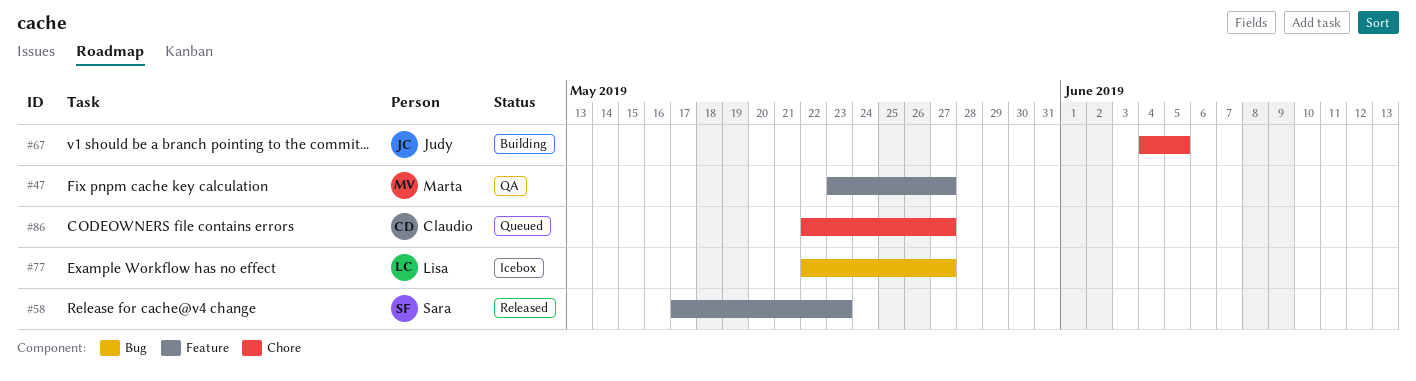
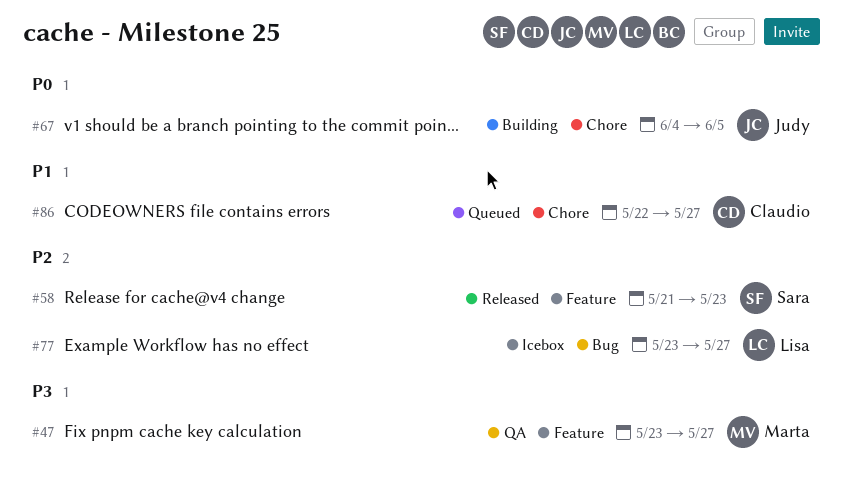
#58, start: May 17 -> May 21
#77, start: May 22 -> May 23

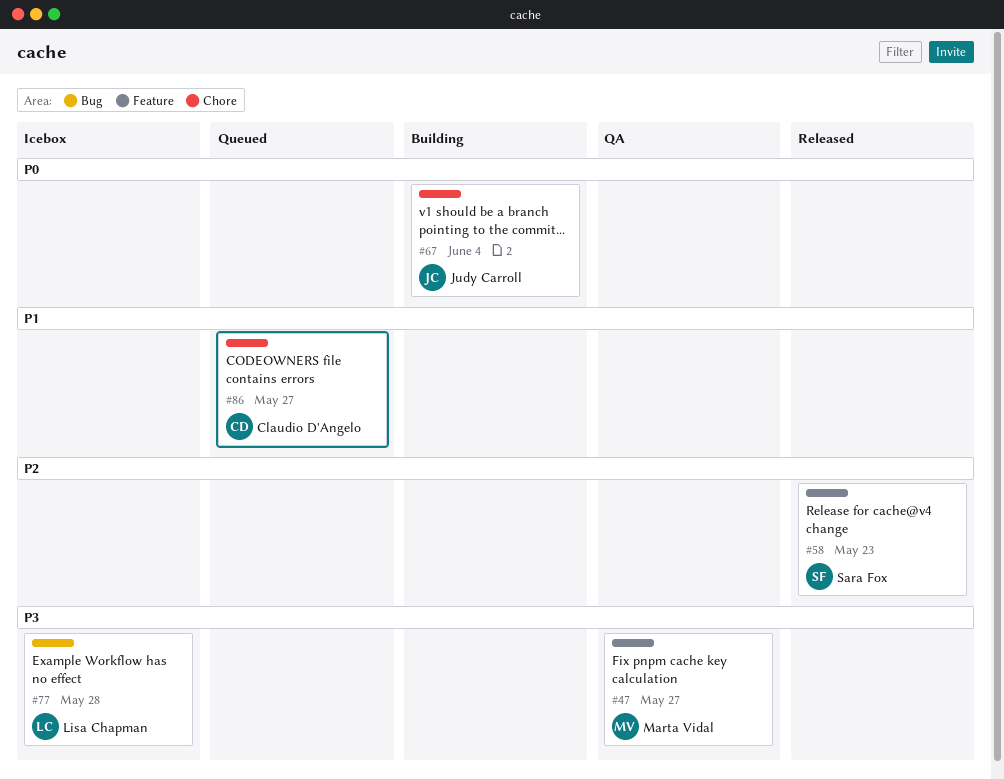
#67, due: Jun 5 -> Jun 4
#77, priority: P2 -> P3
#77, due: May 27 -> May 28

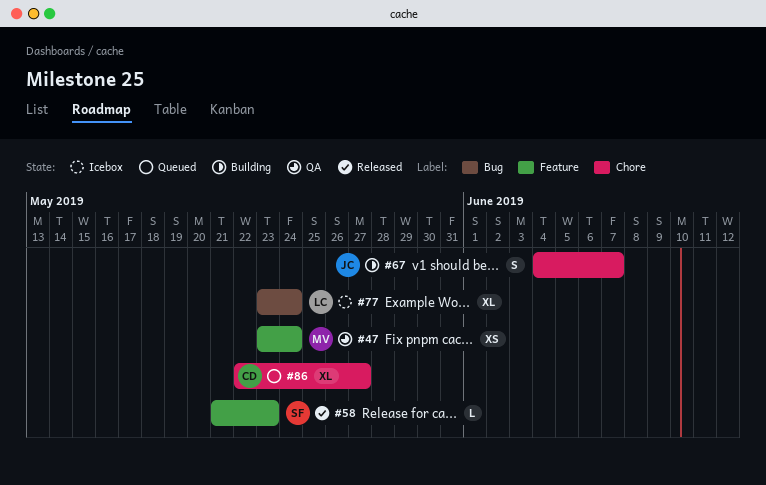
#47, due: May 27 -> May 24
#67, due: Jun 4 -> Jun 7
#77, due: May 28 -> May 24

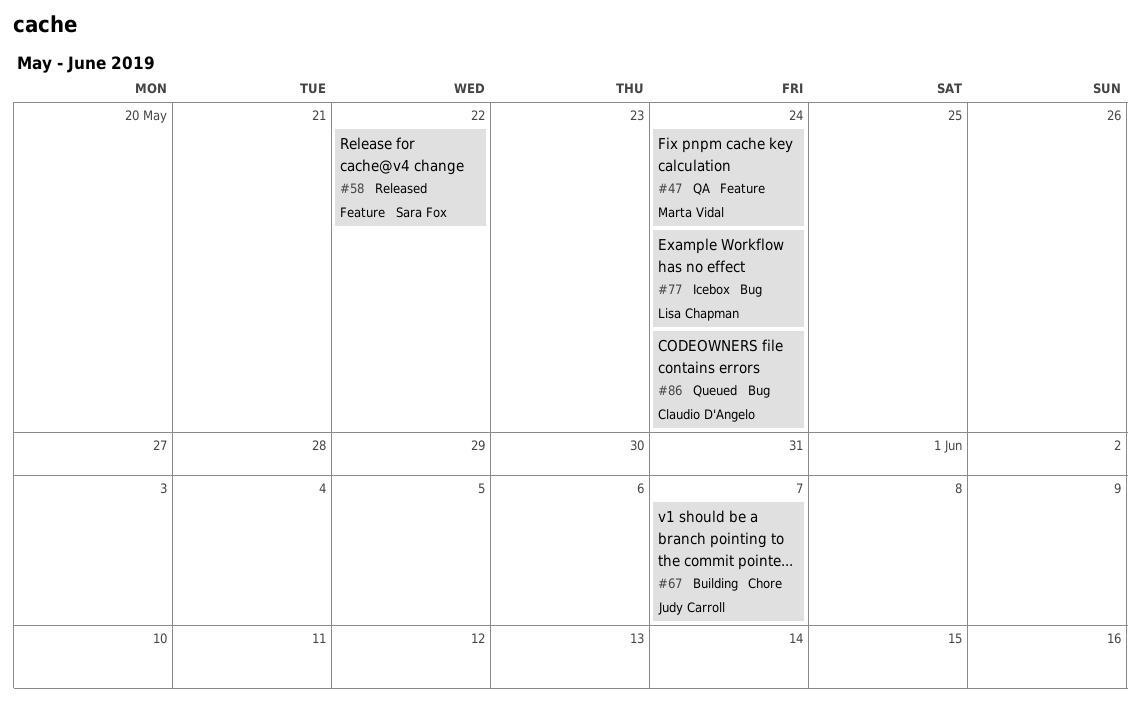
#58, due: May 23 -> May 22
#86, label: Chore -> Bug
#86, due: May 27 -> May 24

